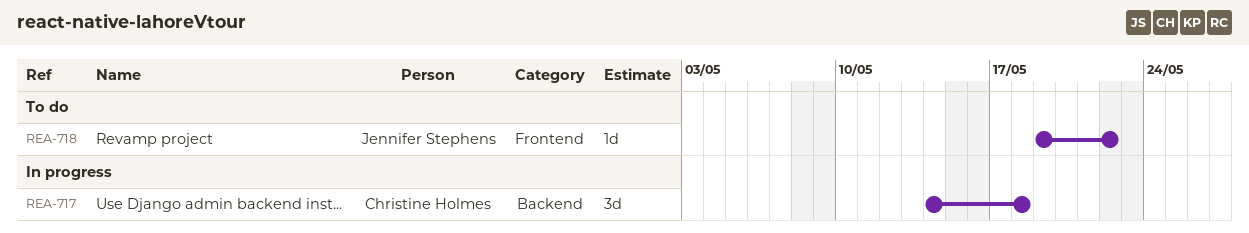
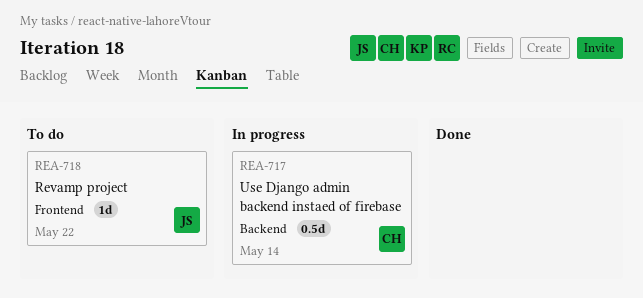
REA-717, estimate: 3d -> 0.5d
REA-717, due: May 18 -> May 14

